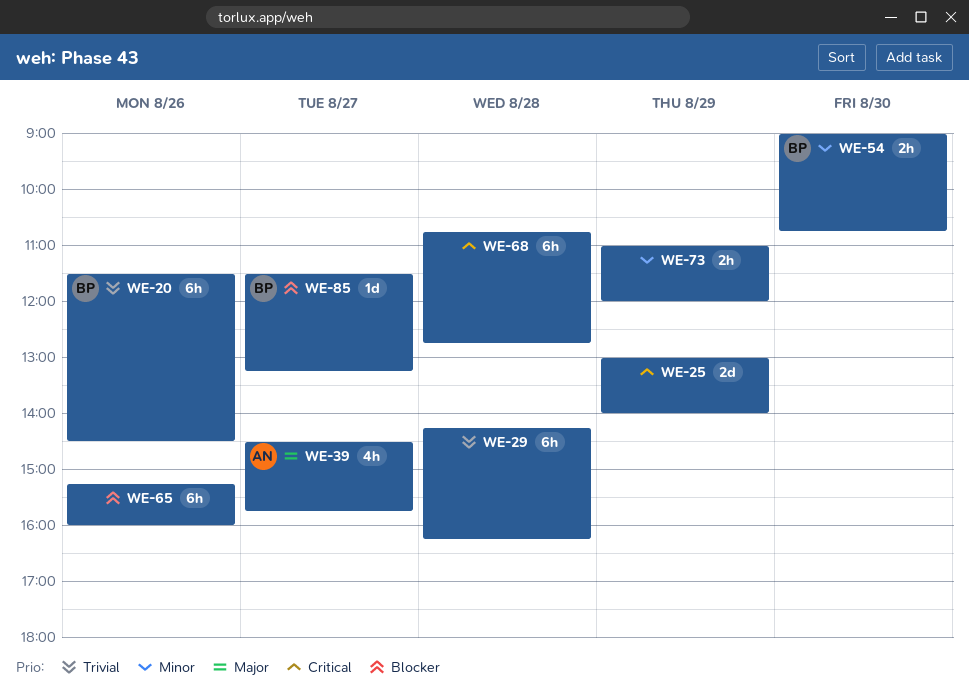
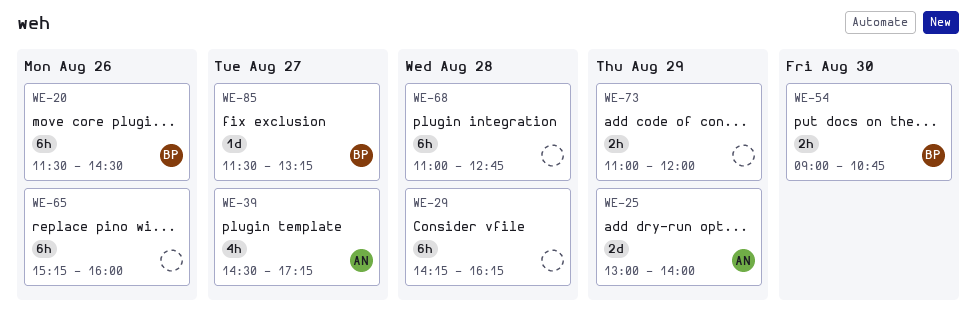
WE-25, owner: none -> AN
WE-39, ends: 15:45 -> 17:15
WE-68, begins: 10:45 -> 11:00

